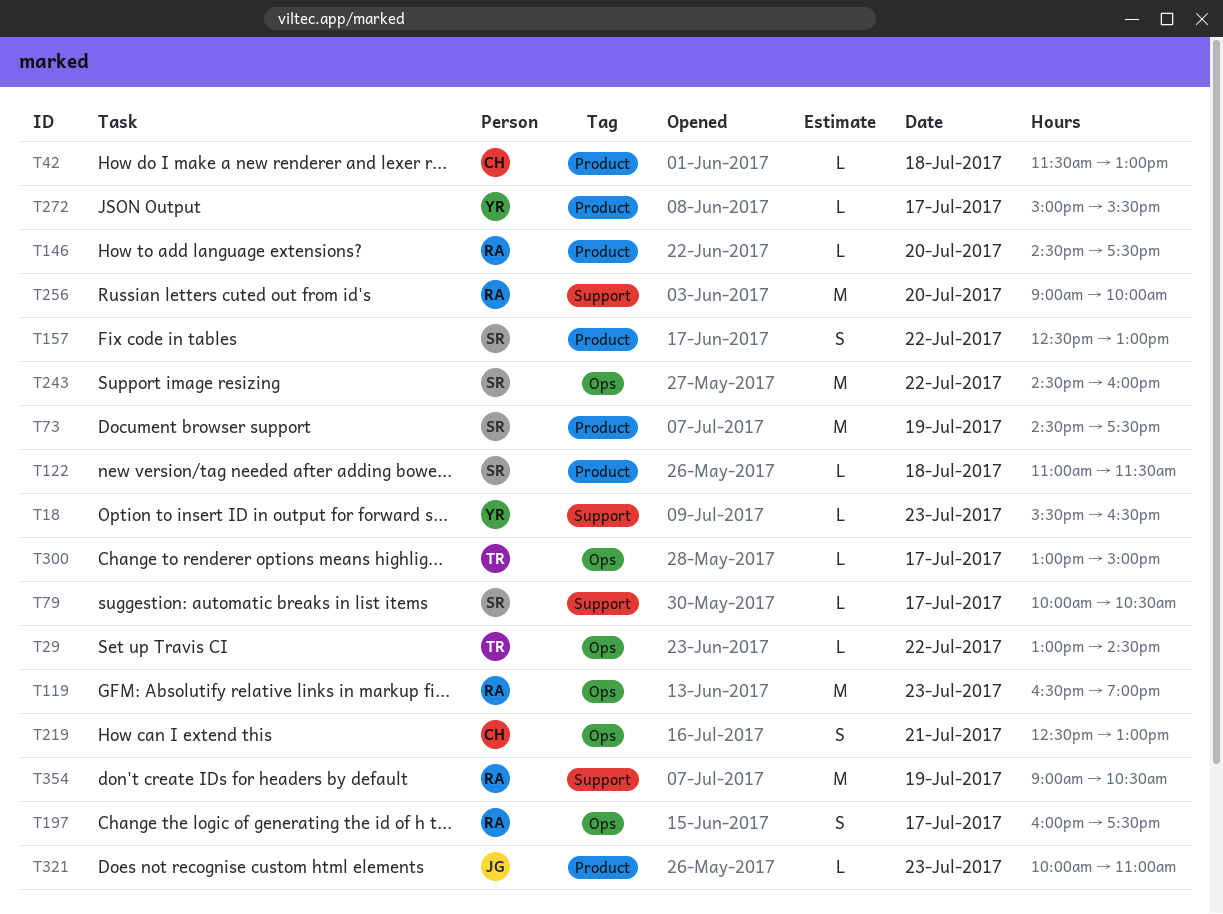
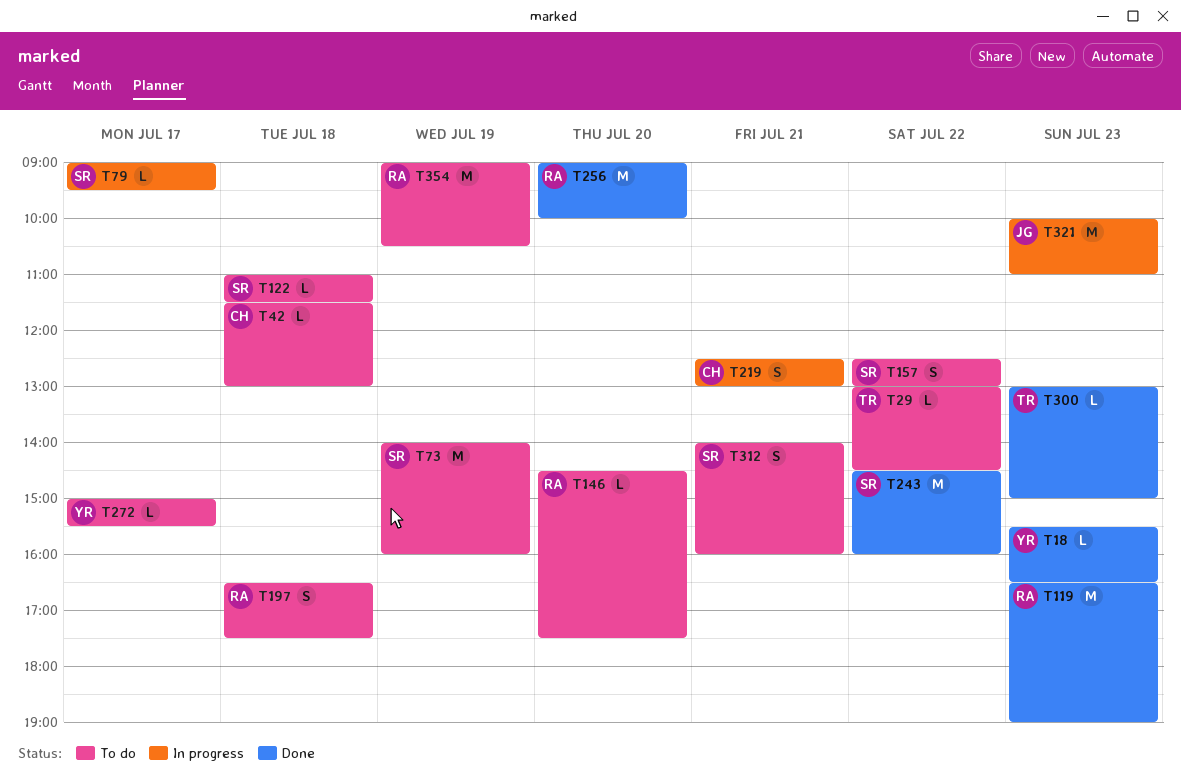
T73, begins: 14:30 -> 14:00
T73, ends: 17:30 -> 16:00
T79, begins: 10:00 -> 09:00
T79, ends: 10:30 -> 09:30
T197, day: Jul 17 -> Jul 18
T197, begins: 16:00 -> 16:30
T300, day: Jul 17 -> Jul 23
T312: none -> present
T321, estimate: L -> M

